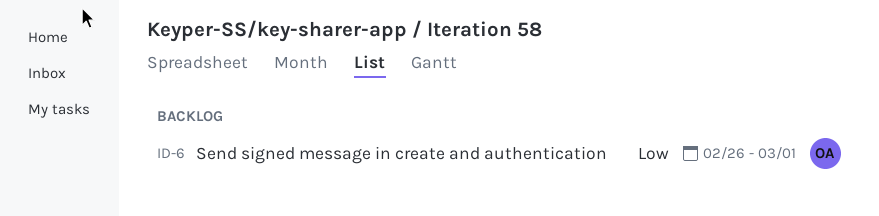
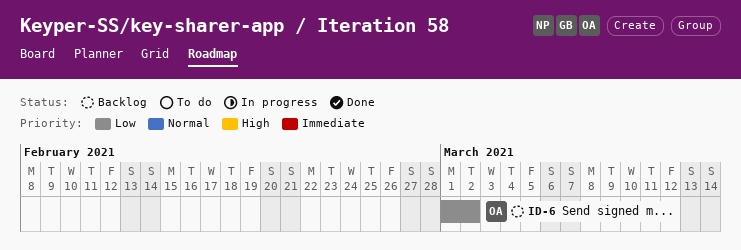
ID-6, start: Feb 26 -> Mar 1
ID-6, due: Mar 1 -> Mar 2

